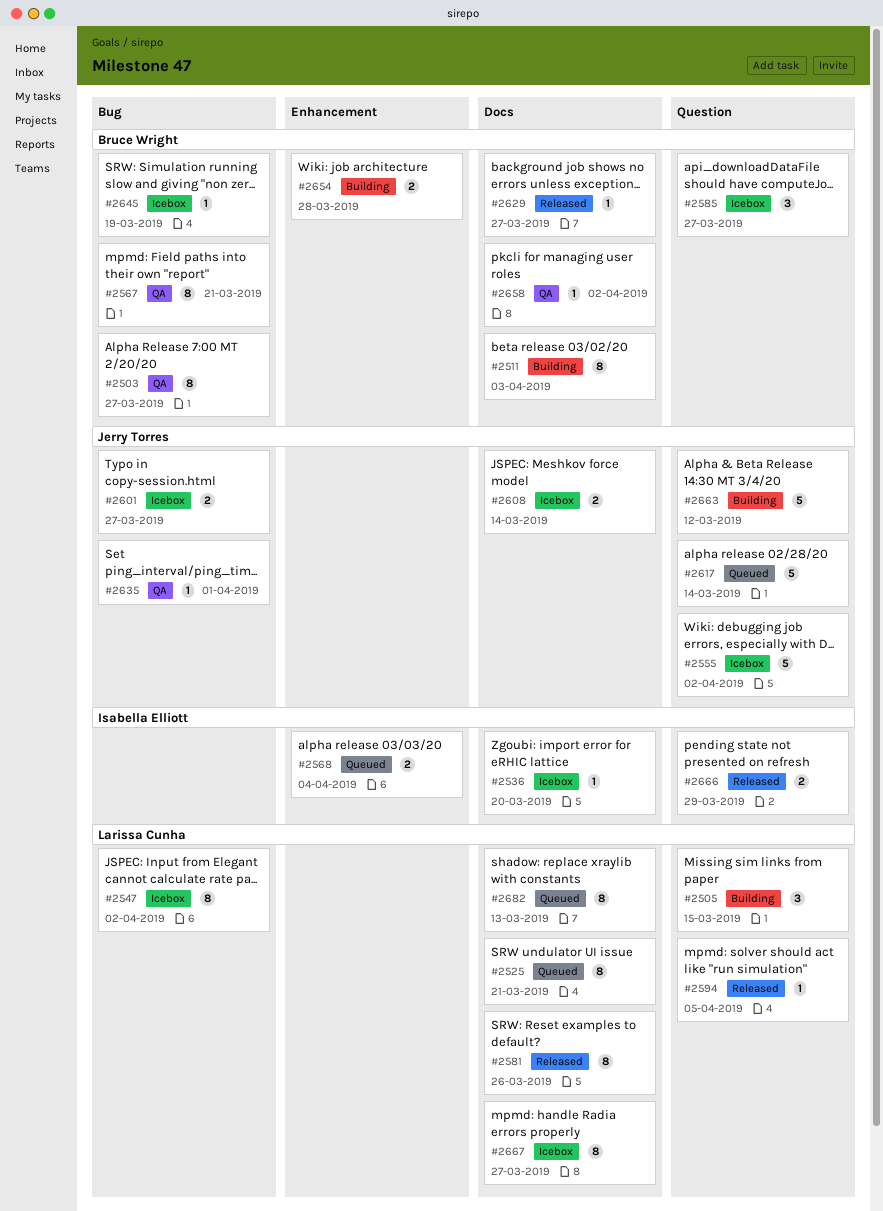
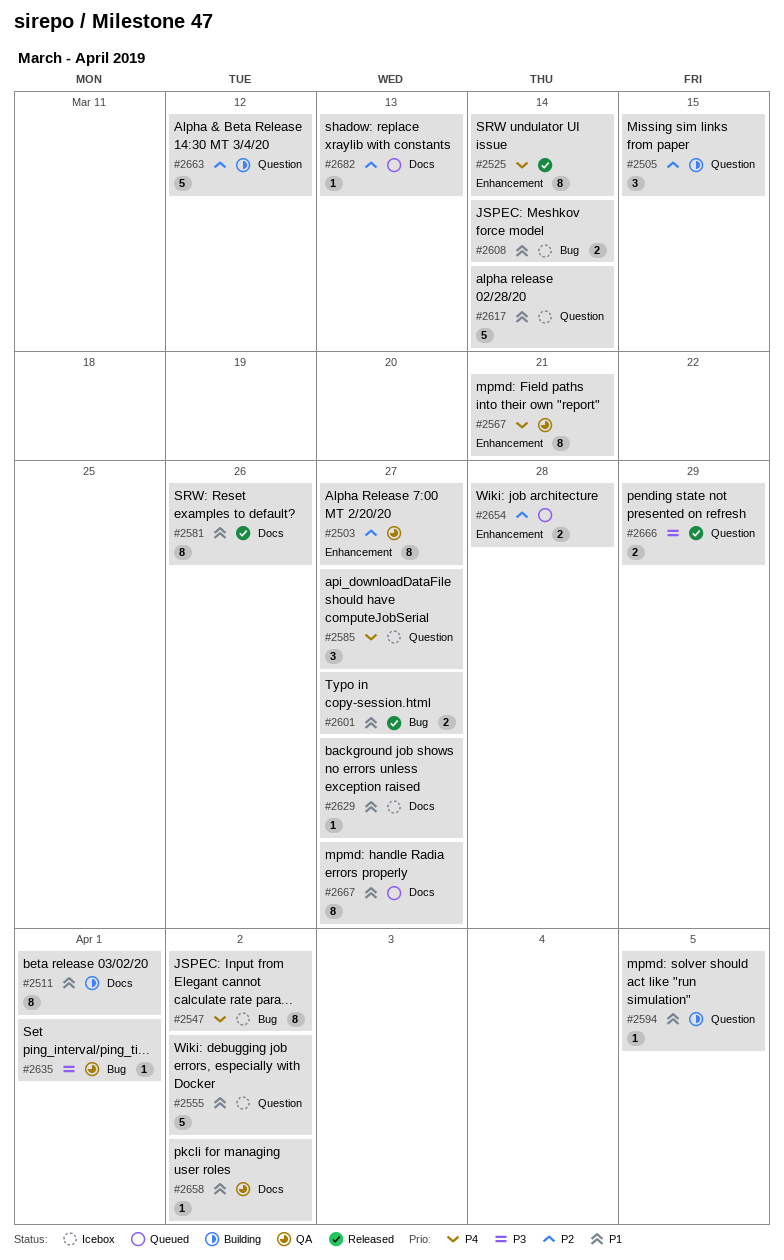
#2503, label: Bug -> Enhancement
#2511, due: Apr 3 -> Apr 1
#2525, status: Queued -> Released
#2525, label: Docs -> Enhancement
#2525, due: Mar 21 -> Mar 14
#2536: present -> none
#2567, label: Bug -> Enhancement
#2568: present -> none
#2594, status: Released -> Building
#2601, status: Icebox -> Released
#2608, label: Docs -> Bug
#2617, status: Queued -> Icebox
#2629, status: Released -> Icebox
#2645: present -> none
#2654, status: Building -> Queued
#2667, status: Icebox -> Queued
#2682, estimate: 8 -> 1

